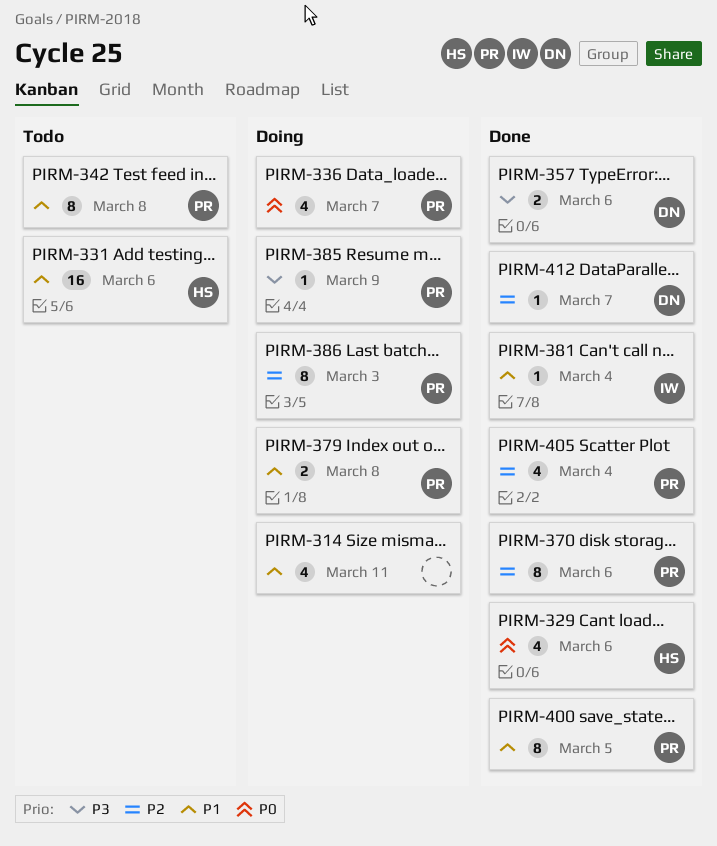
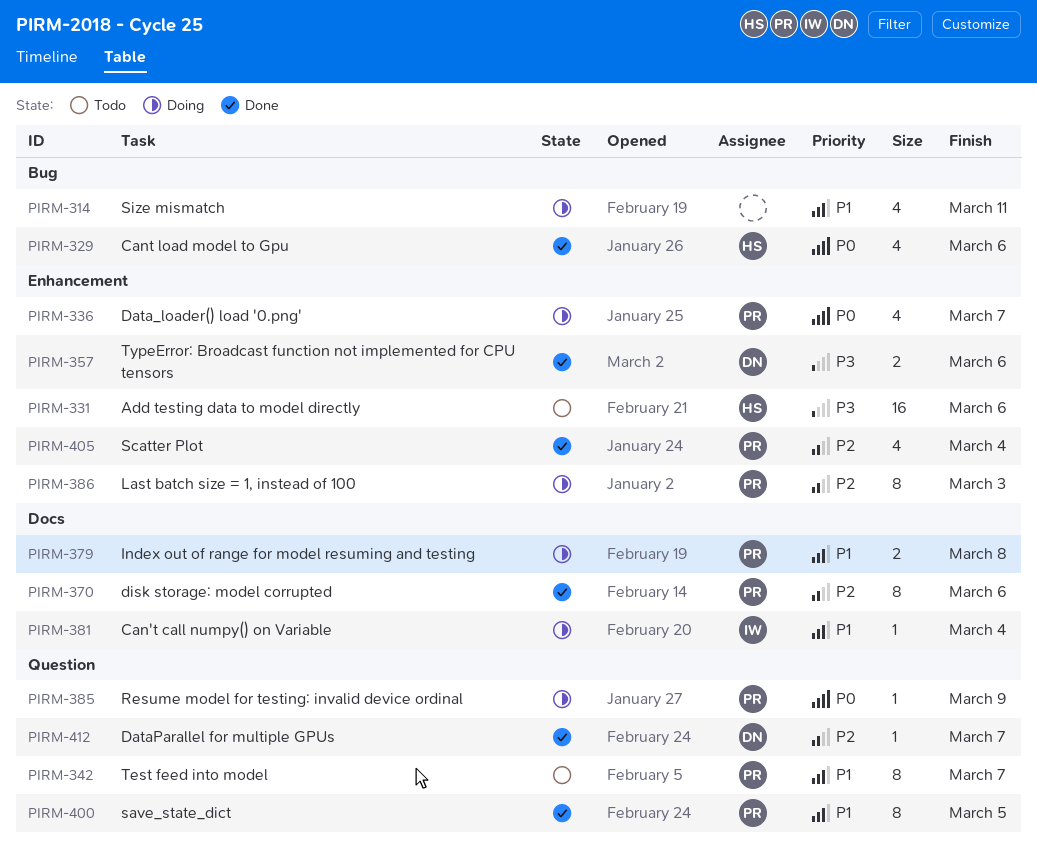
PIRM-331, priority: P1 -> P3
PIRM-342, due: Mar 8 -> Mar 7
PIRM-381, status: Done -> Doing
PIRM-385, priority: P3 -> P0

